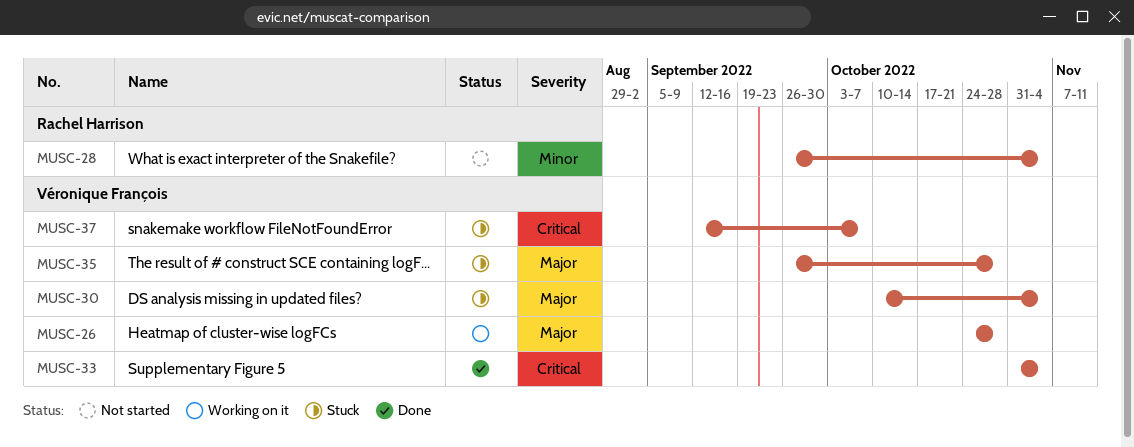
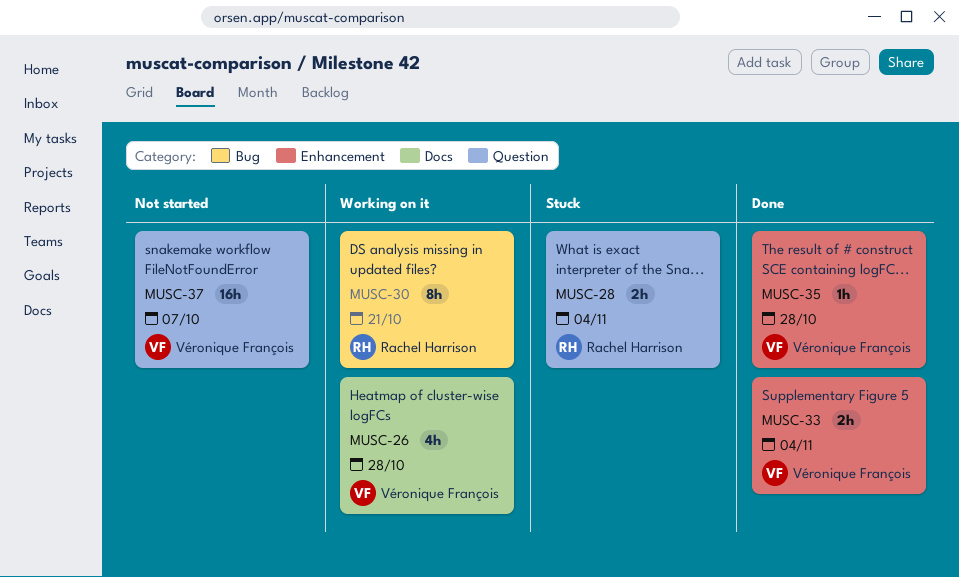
MUSC-28, status: Not started -> Stuck
MUSC-30, status: Stuck -> Working on it
MUSC-30, owner: Véronique François -> Rachel Harrison
MUSC-30, due: Nov 4 -> Oct 21
MUSC-35, status: Stuck -> Done
MUSC-37, status: Stuck -> Not started

